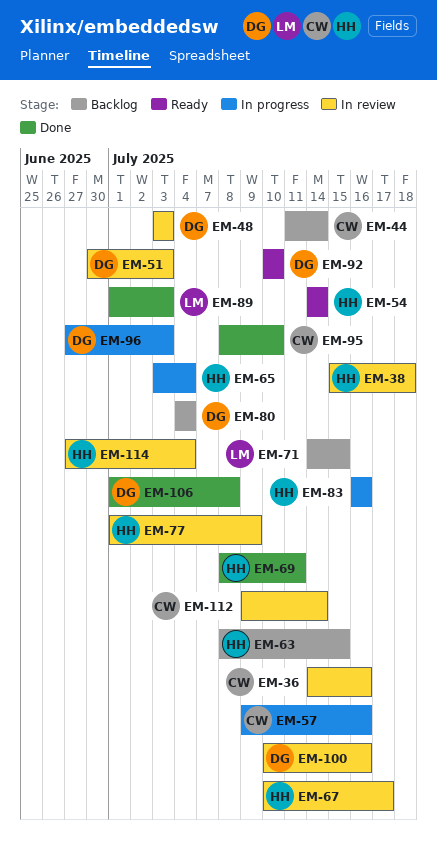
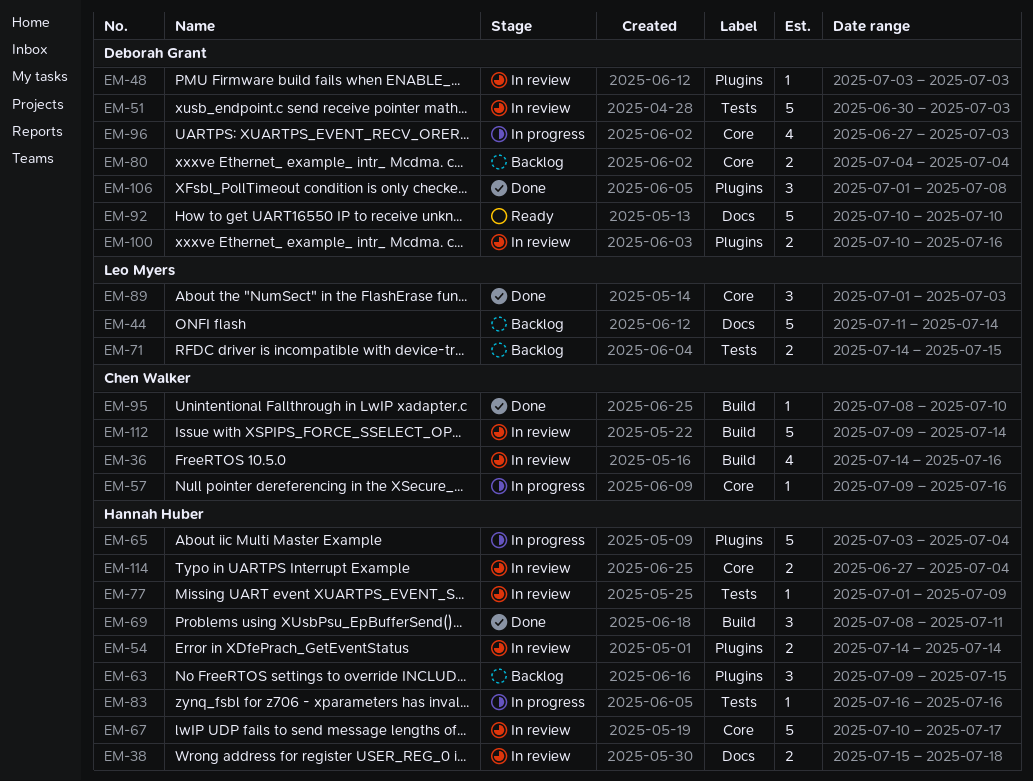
EM-44, owner: Chen Walker -> Leo Myers
EM-54, status: Ready -> In review
EM-63, start: Jul 8 -> Jul 9

